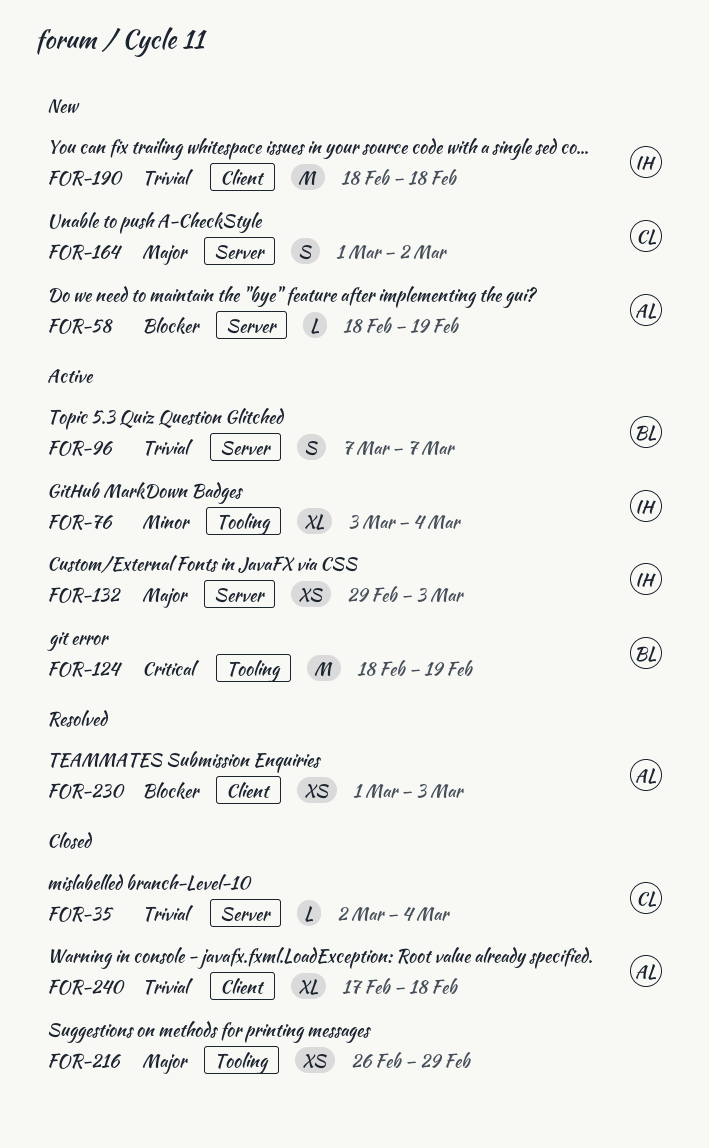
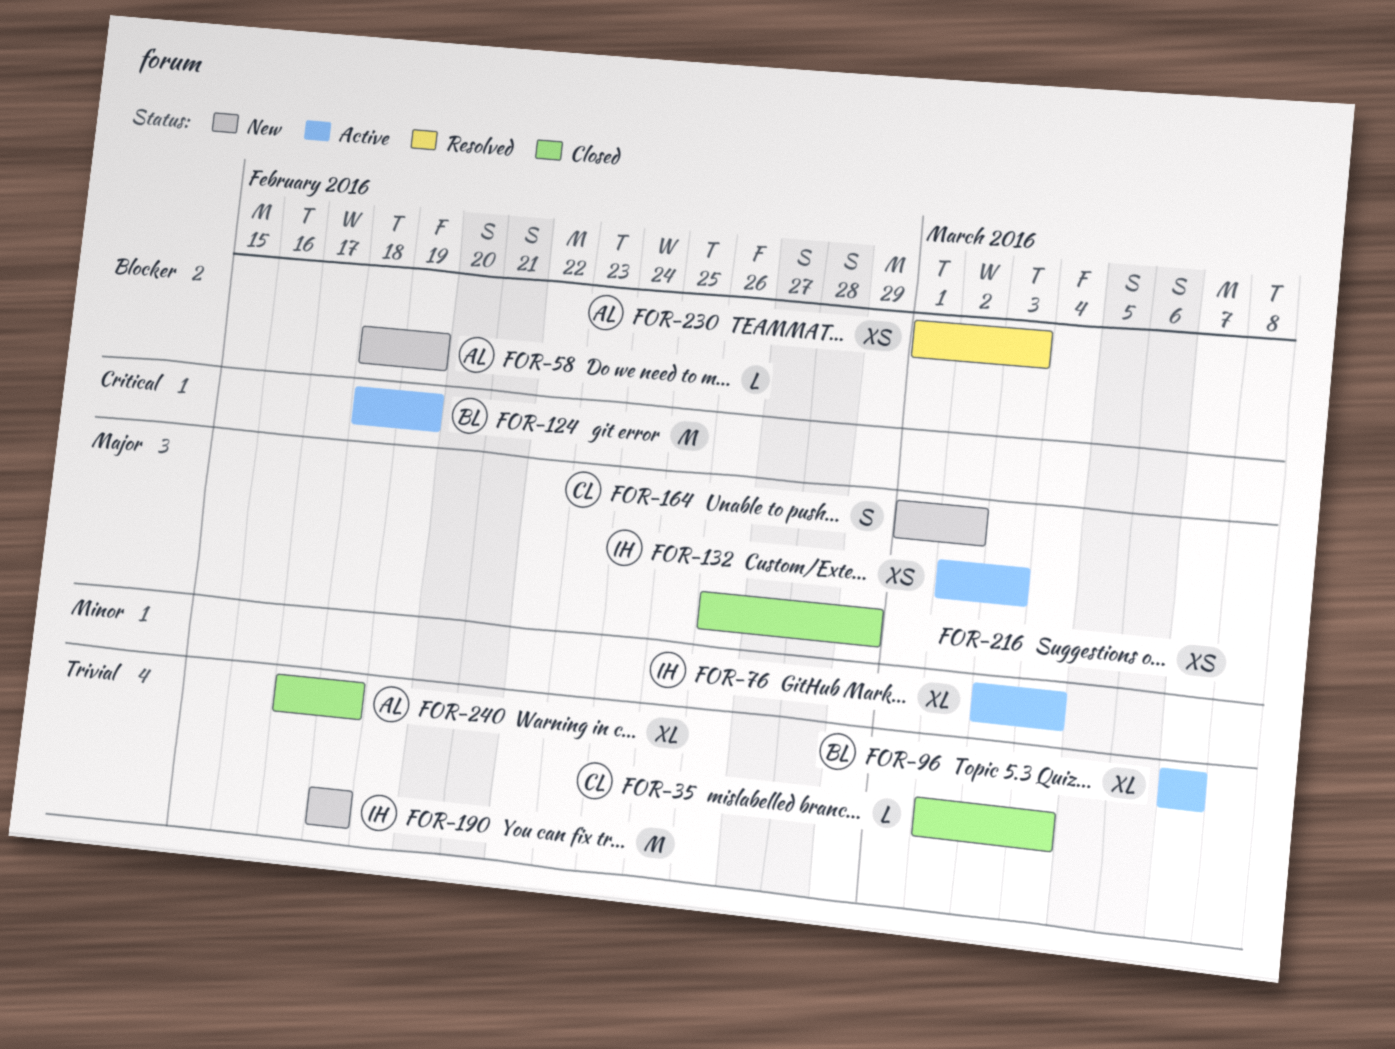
FOR-96, estimate: S -> XL
FOR-132, start: Feb 29 -> Mar 2

